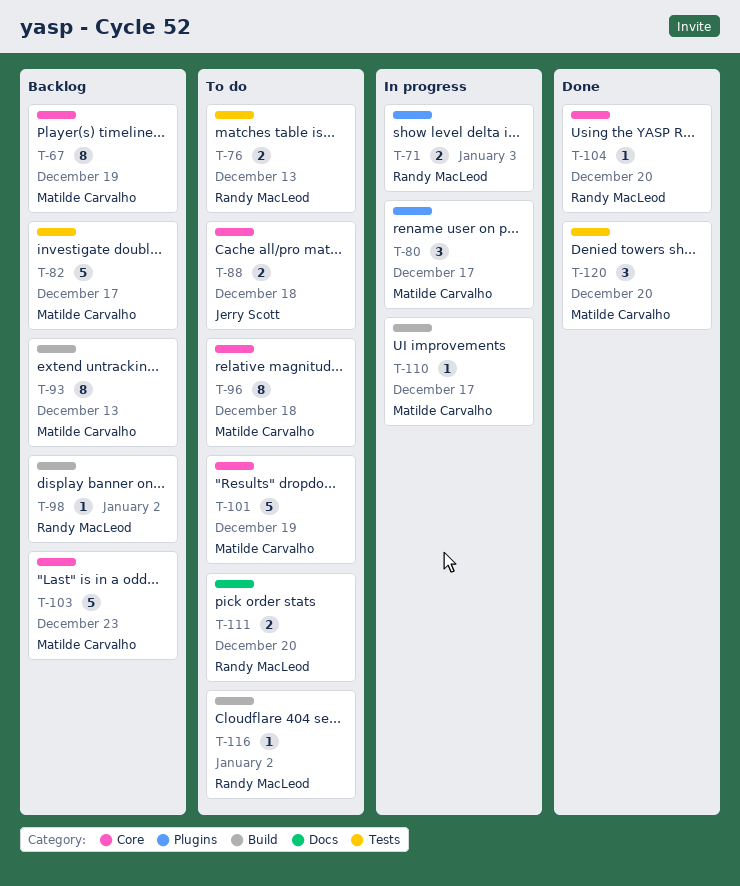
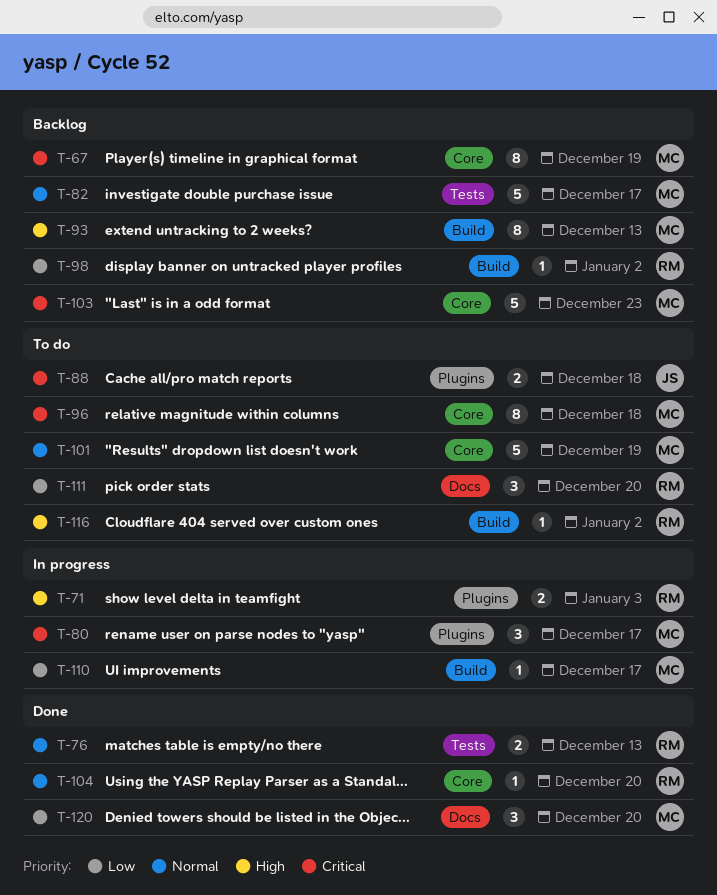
T-76, status: To do -> Done
T-88, label: Core -> Plugins
T-111, estimate: 2 -> 3
T-120, label: Tests -> Docs

